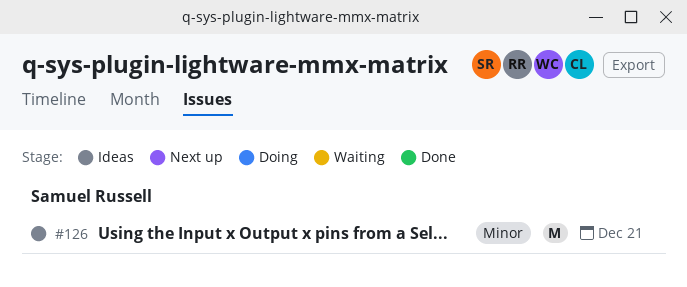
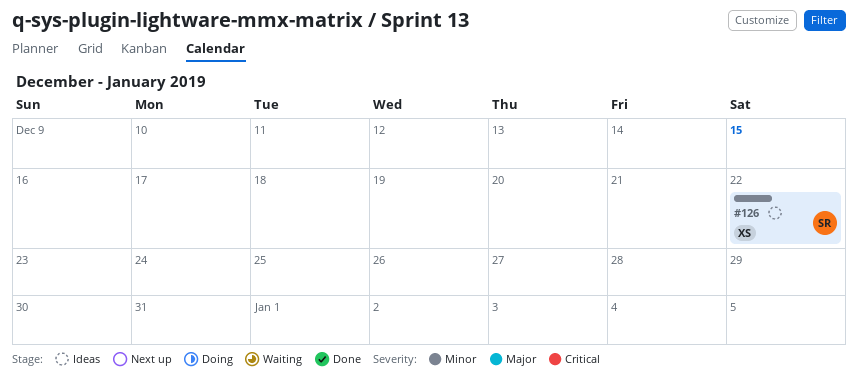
#126, estimate: M -> XS
#126, due: Dec 21 -> Dec 22

